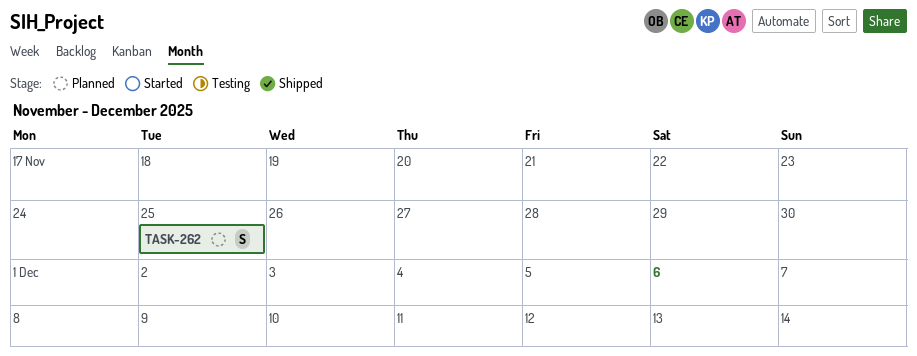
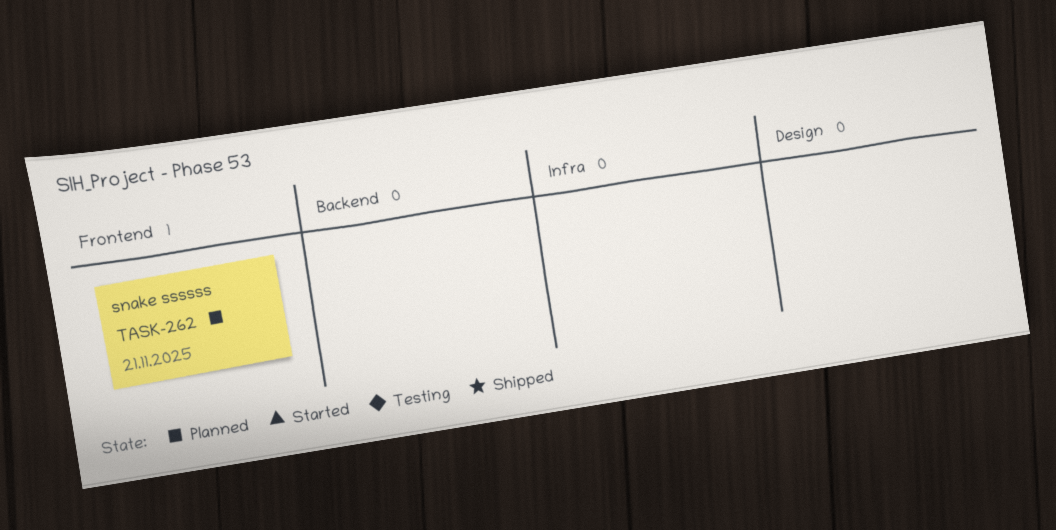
TASK-262, due: Nov 25 -> Nov 21

